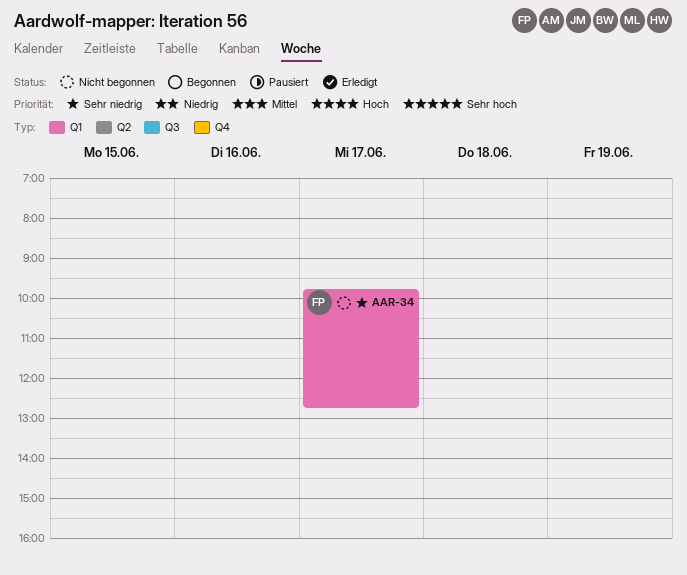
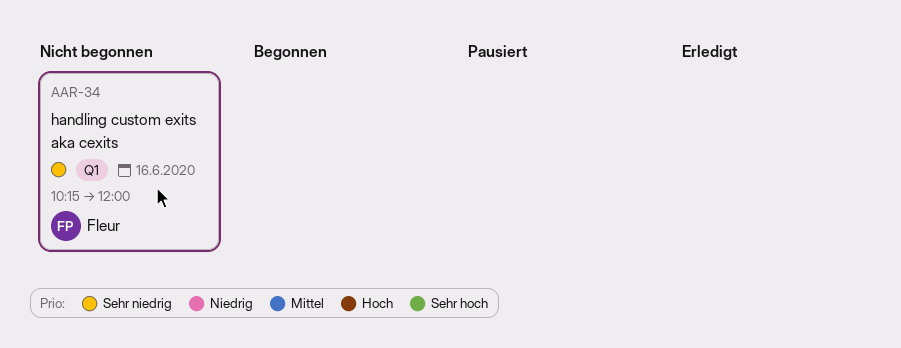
AAR-34, day: Jun 17 -> Jun 16
AAR-34, begins: 09:45 -> 10:15
AAR-34, ends: 12:45 -> 12:00

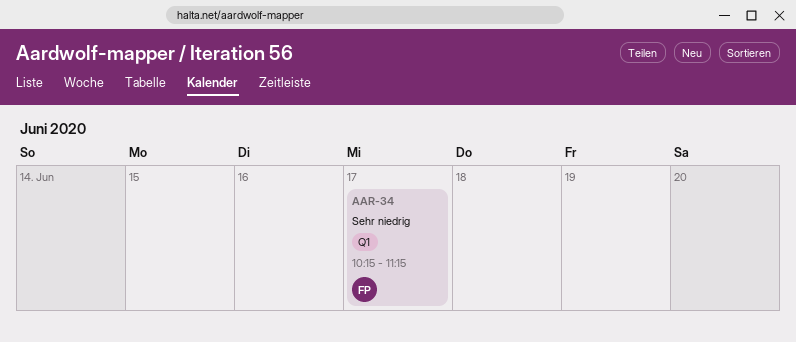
AAR-34, day: Jun 16 -> Jun 17
AAR-34, ends: 12:00 -> 11:15

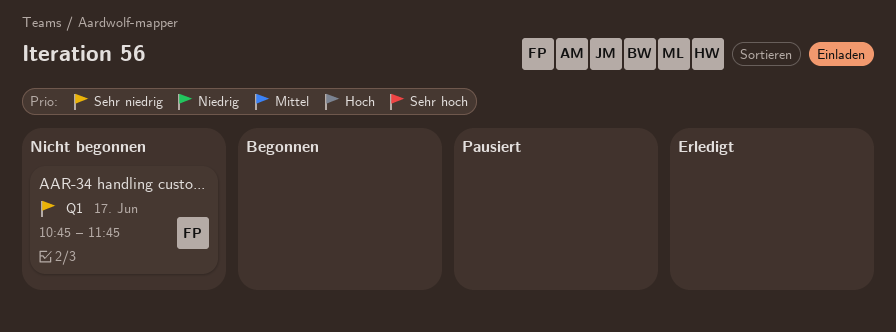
AAR-34, begins: 10:15 -> 10:45
AAR-34, ends: 11:15 -> 11:45

